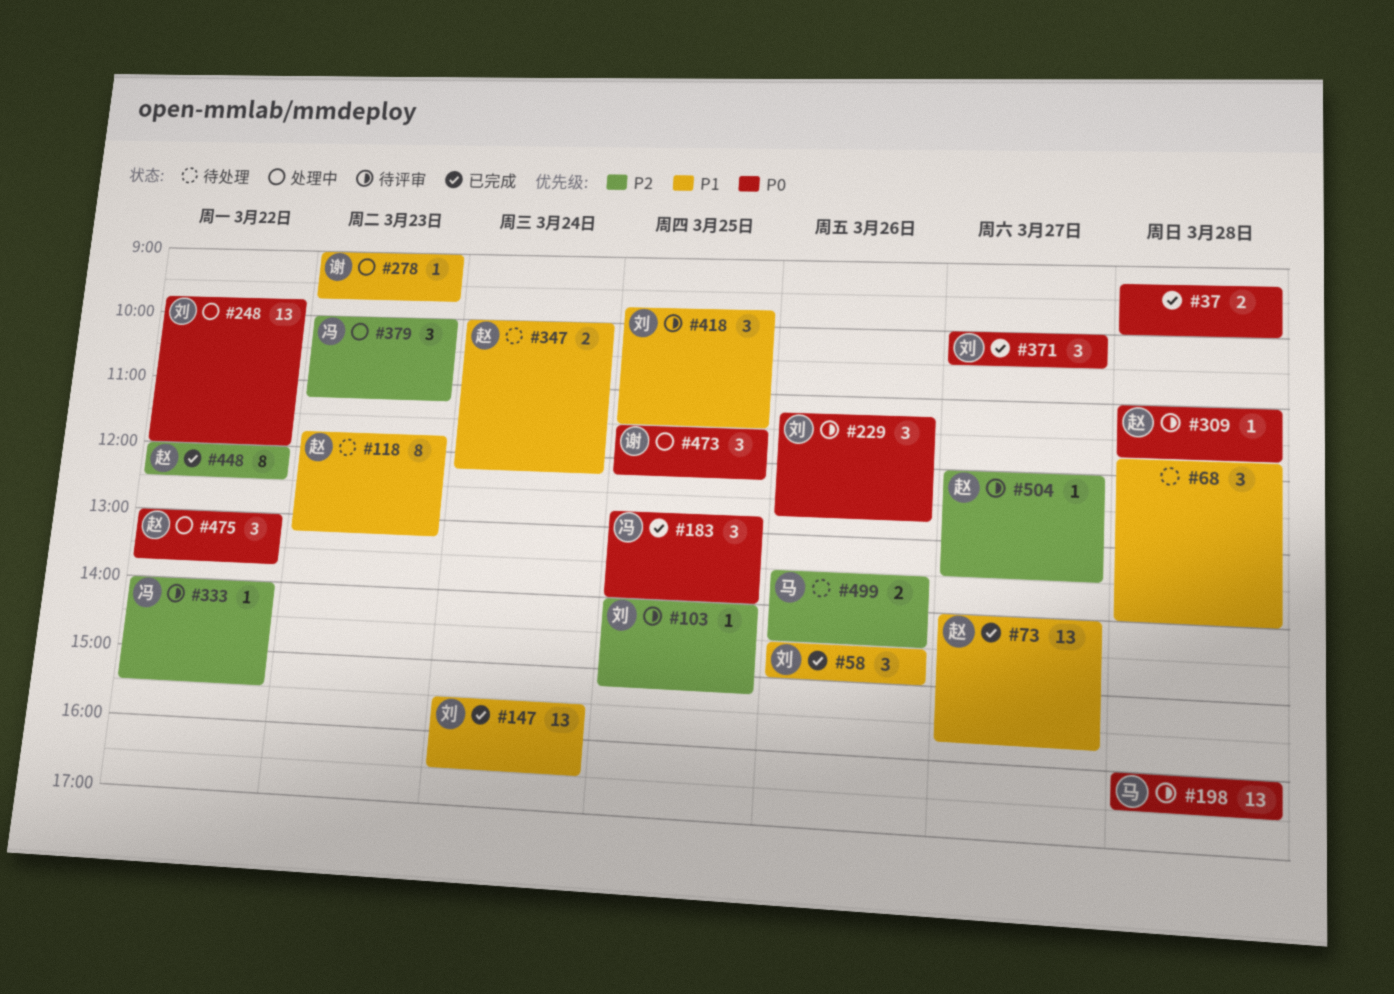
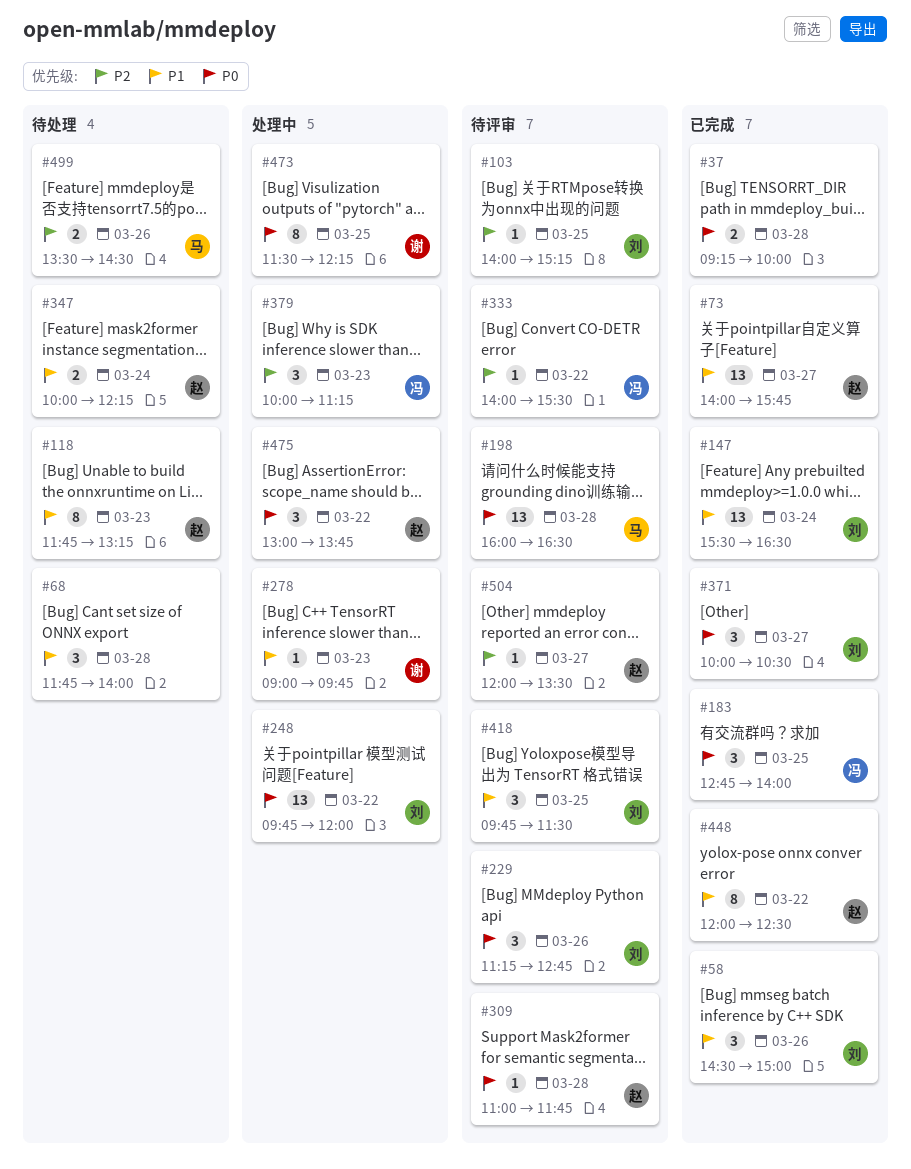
#448, priority: P2 -> P1
#473, estimate: 3 -> 8

